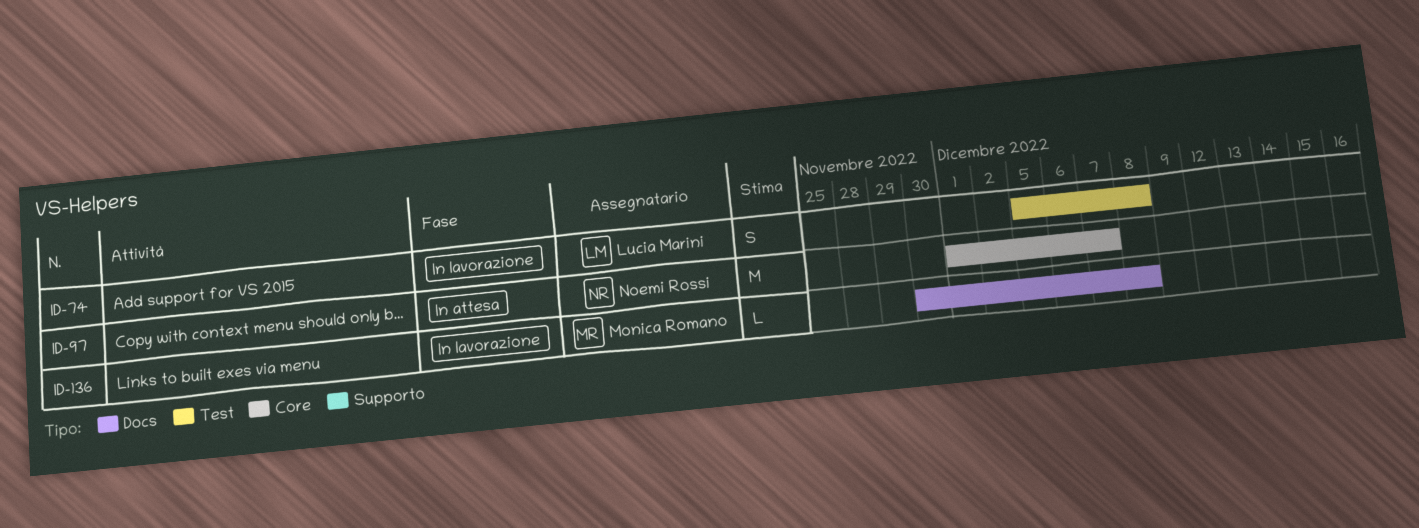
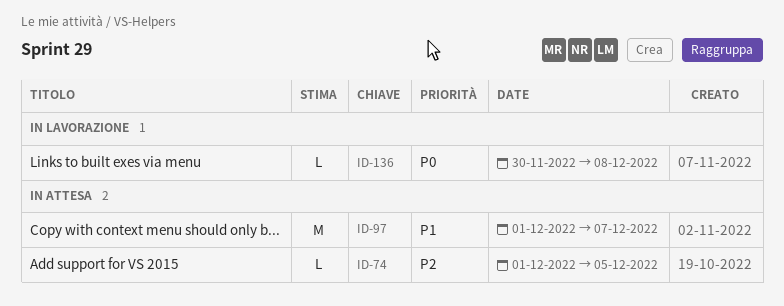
ID-74, status: In lavorazione -> In attesa
ID-74, estimate: S -> L
ID-74, start: Dec 5 -> Dec 1
ID-74, due: Dec 8 -> Dec 5

